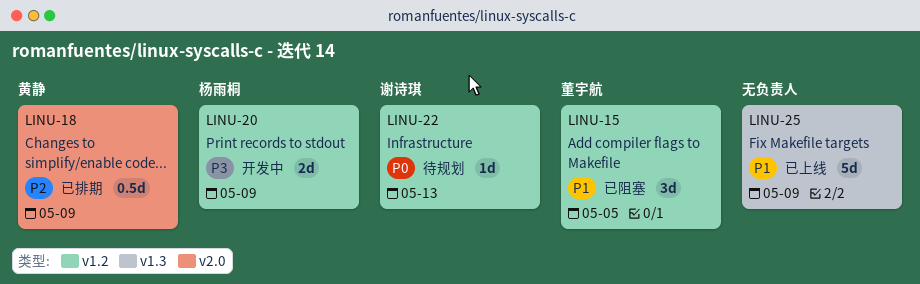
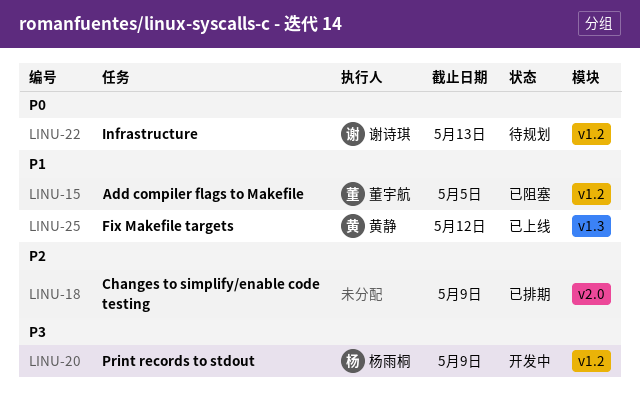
LINU-18, owner: 黄静 -> none
LINU-25, owner: none -> 黄静
LINU-25, due: May 9 -> May 12

